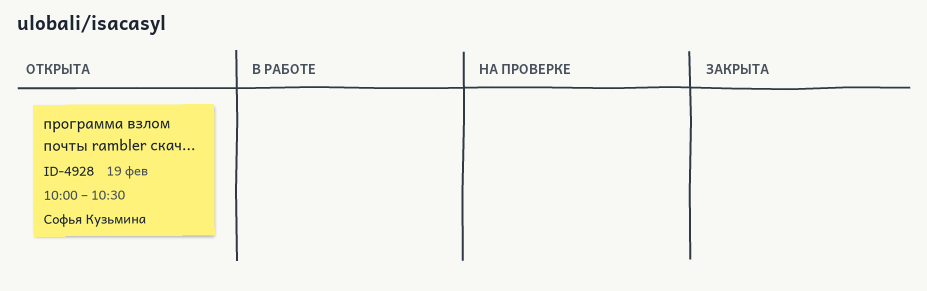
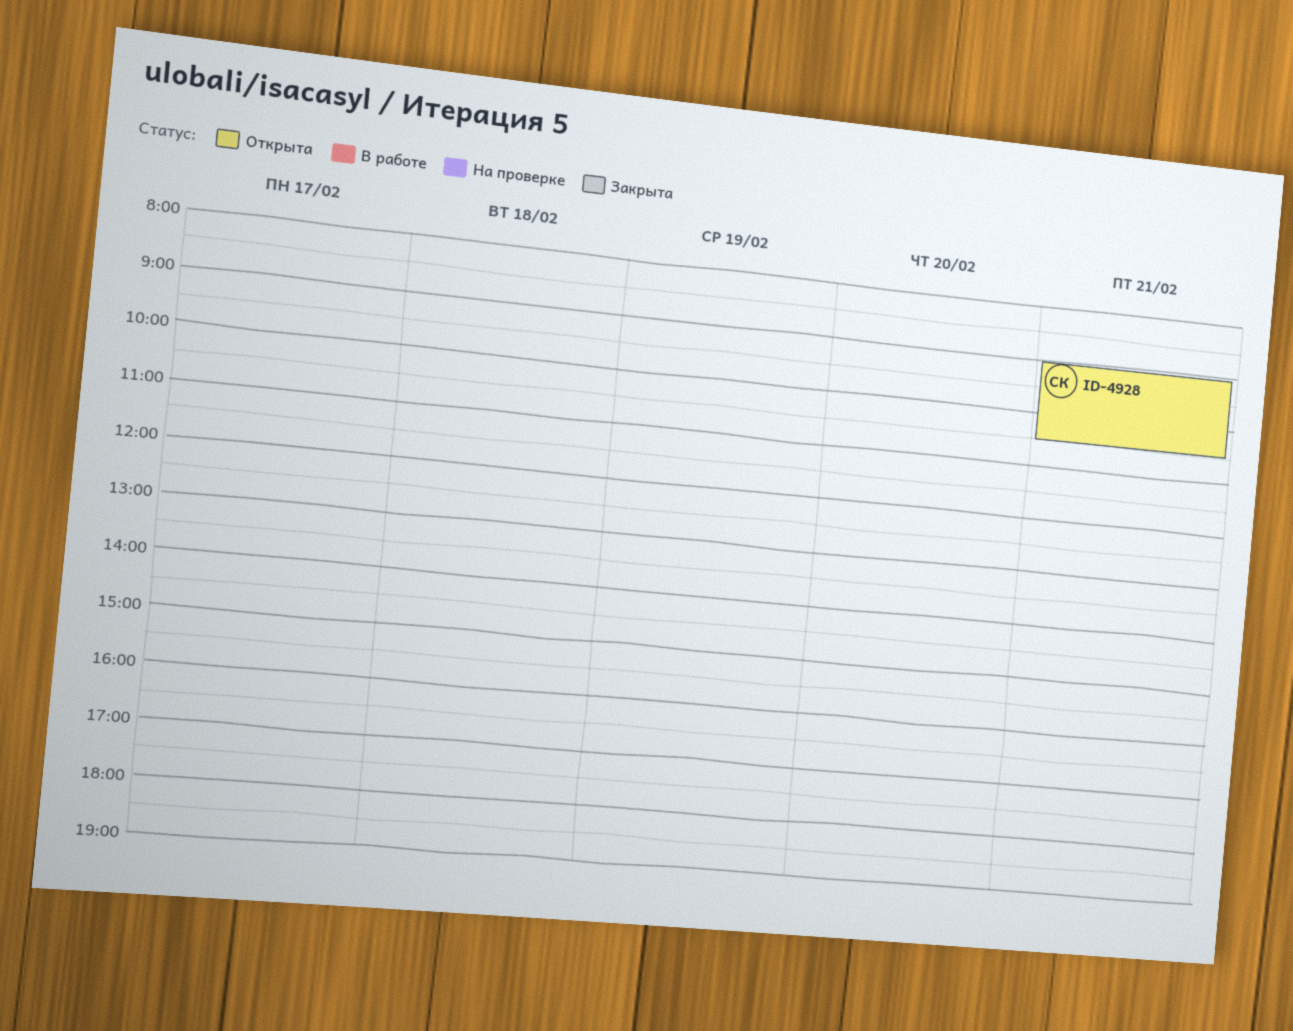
ID-4928, day: Feb 19 -> Feb 21
ID-4928, begins: 10:00 -> 09:00

